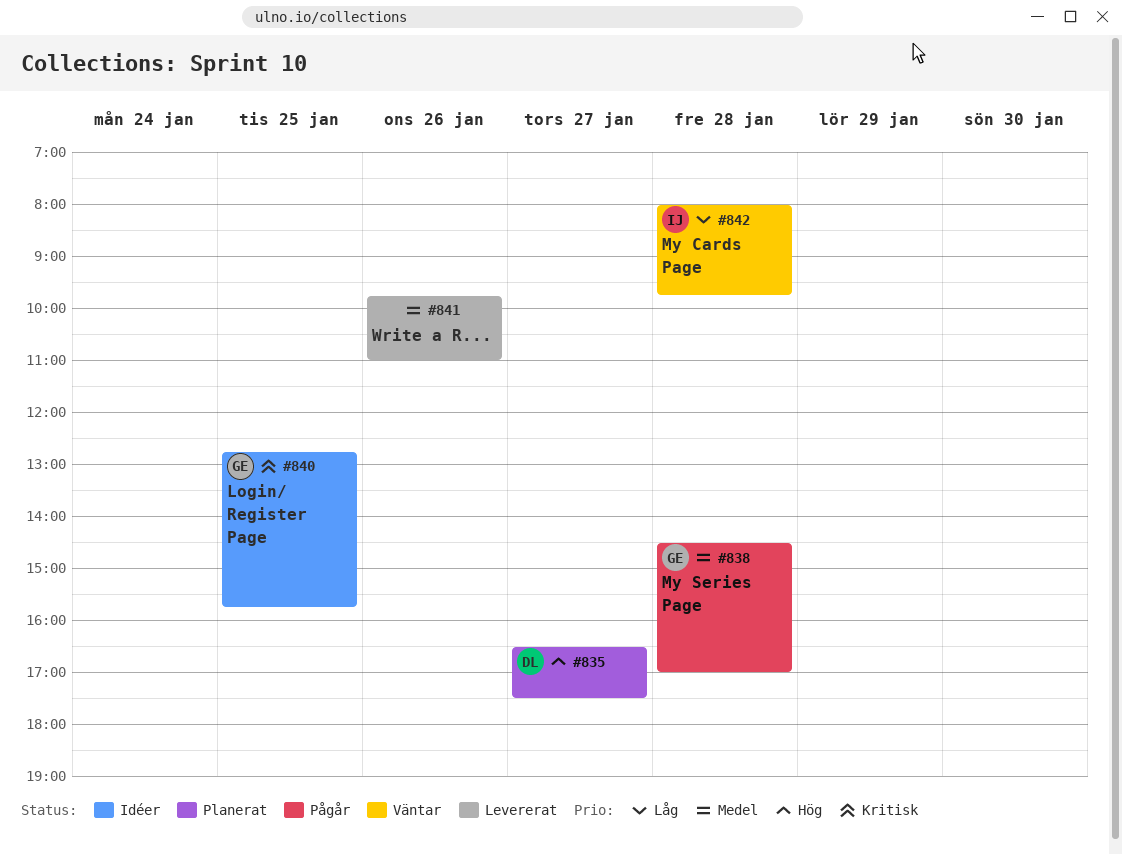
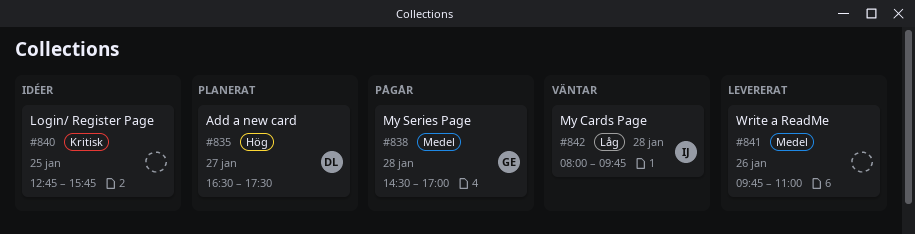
#840, owner: GE -> none

